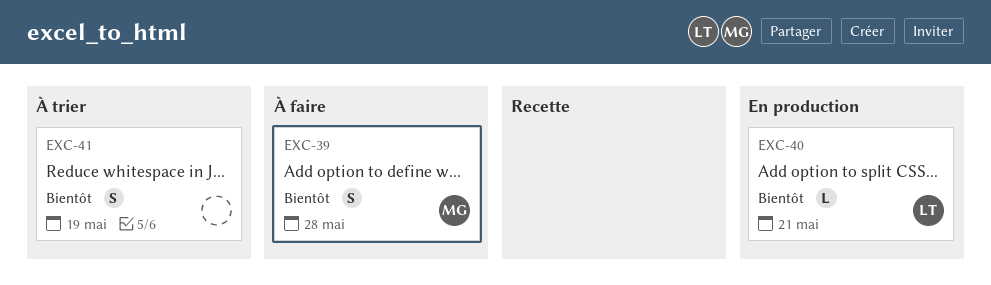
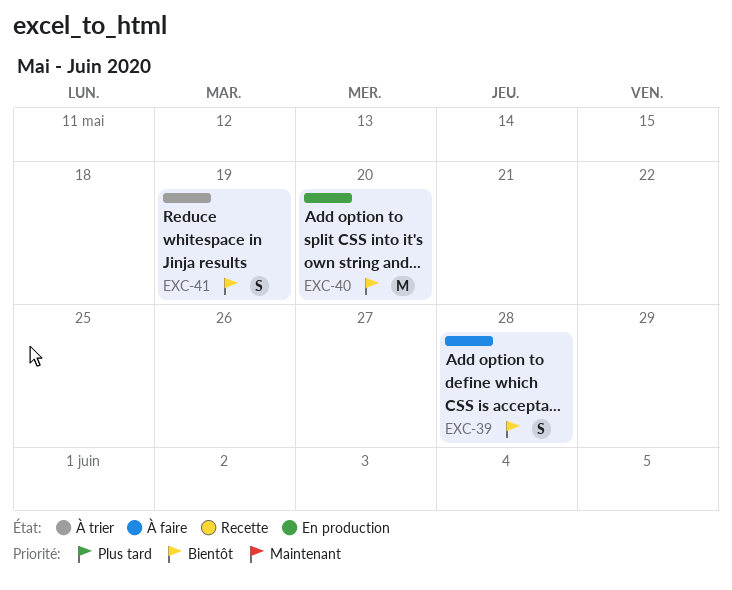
EXC-40, estimate: L -> M
EXC-40, due: May 21 -> May 20

